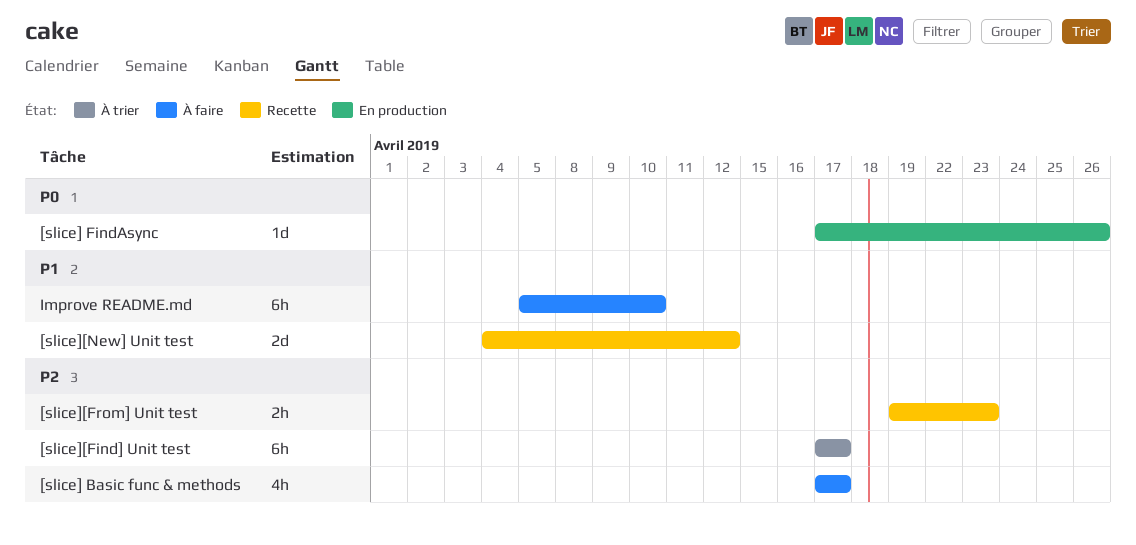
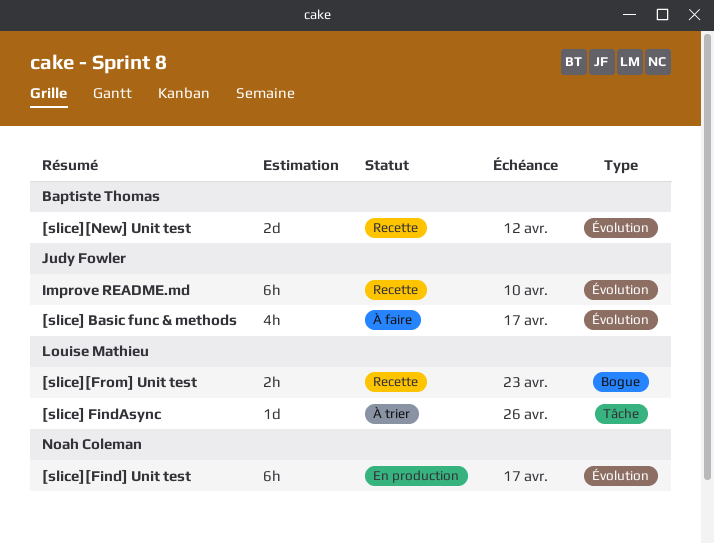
[slice] FindAsync, status: En production -> À trier
[slice][Find] Unit test, status: À trier -> En production
Improve README.md, status: À faire -> Recette

